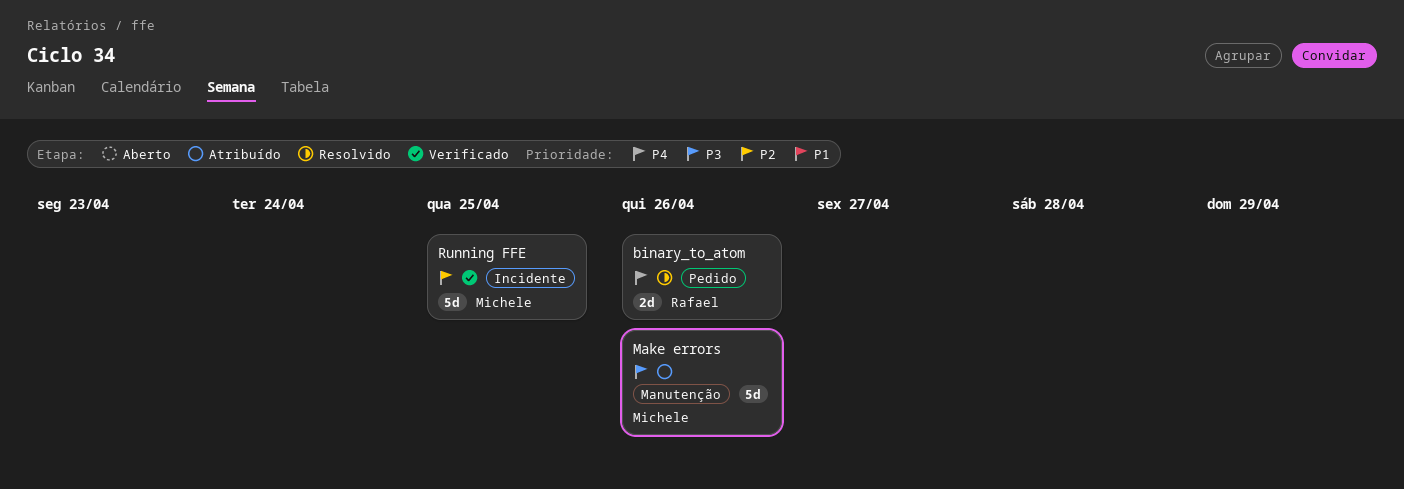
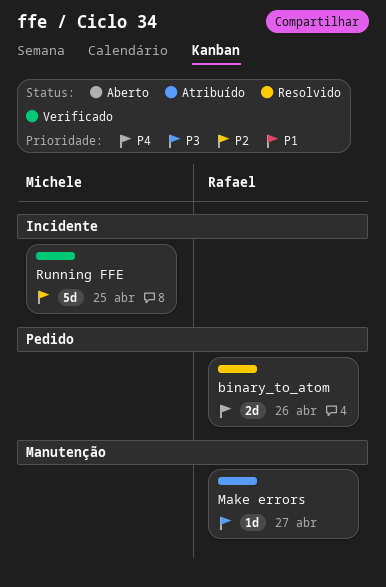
Make errors, owner: Michele -> Rafael
Make errors, estimate: 5d -> 1d
Make errors, due: Apr 26 -> Apr 27

